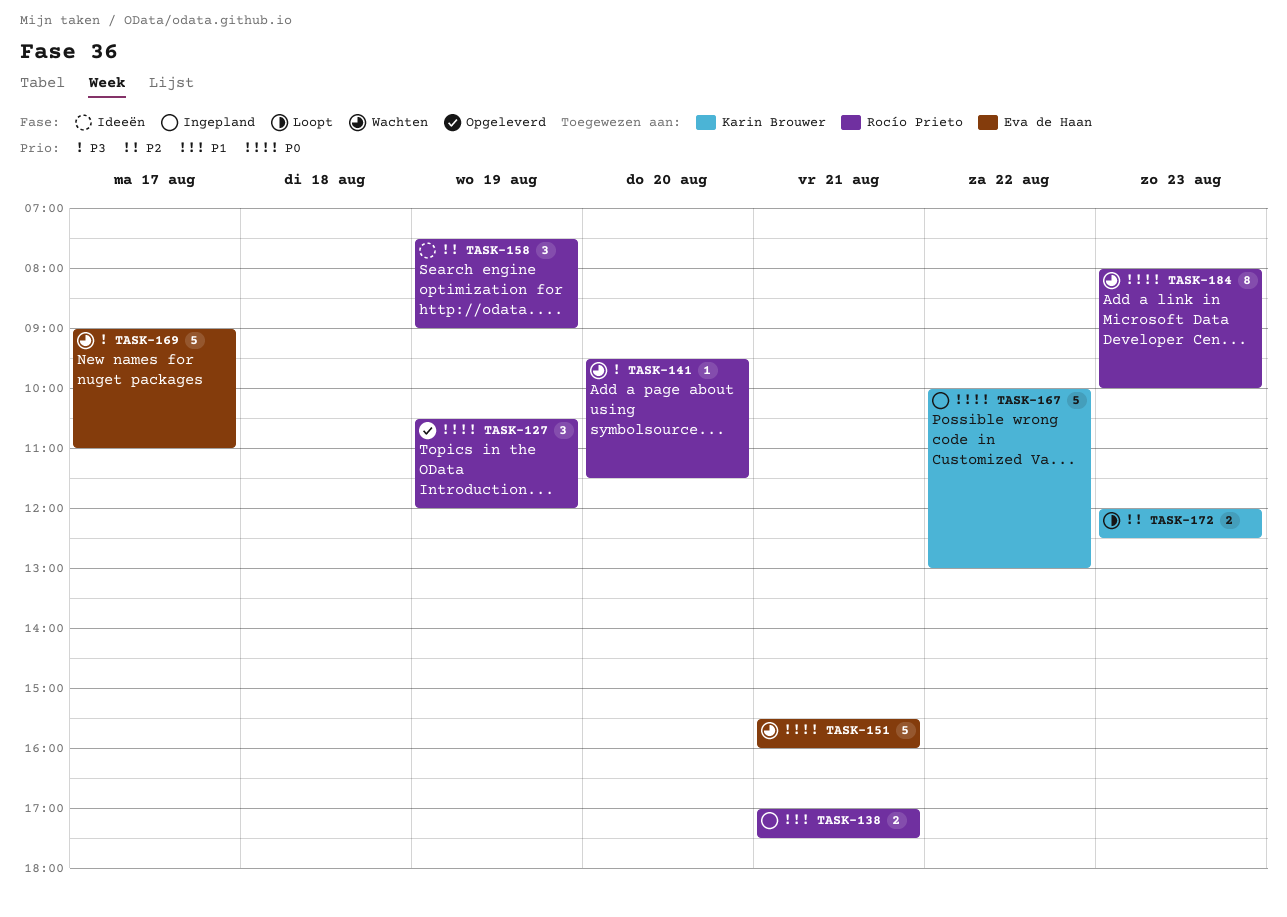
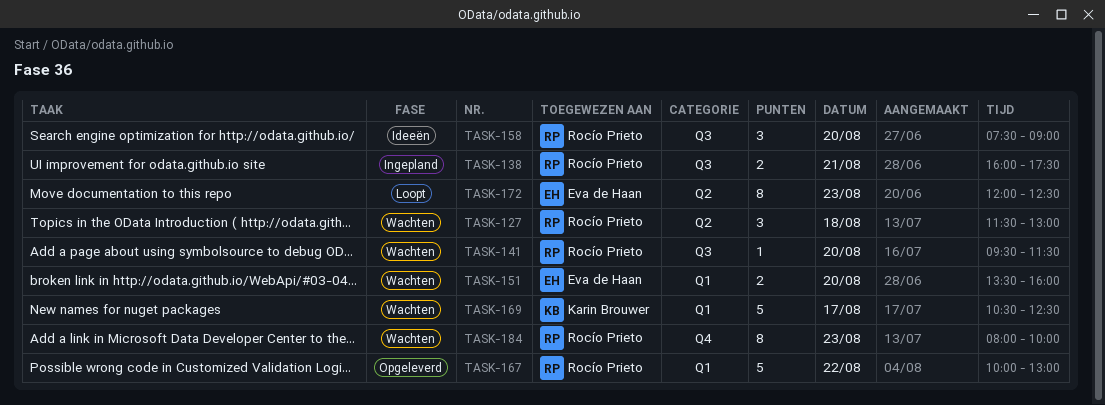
TASK-127, status: Opgeleverd -> Wachten
TASK-127, day: Aug 19 -> Aug 18
TASK-127, begins: 10:30 -> 11:30
TASK-127, ends: 12:00 -> 13:00
TASK-138, begins: 17:00 -> 16:00
TASK-151, estimate: 5 -> 2
TASK-151, day: Aug 21 -> Aug 20
TASK-151, begins: 15:30 -> 13:30
TASK-158, day: Aug 19 -> Aug 20
TASK-167, status: Ingepland -> Opgeleverd
TASK-167, owner: Karin Brouwer -> Rocío Prieto
TASK-169, owner: Eva de Haan -> Karin Brouwer
TASK-169, begins: 09:00 -> 10:30
TASK-169, ends: 11:00 -> 12:30
TASK-172, owner: Karin Brouwer -> Eva de Haan
TASK-172, estimate: 2 -> 8

